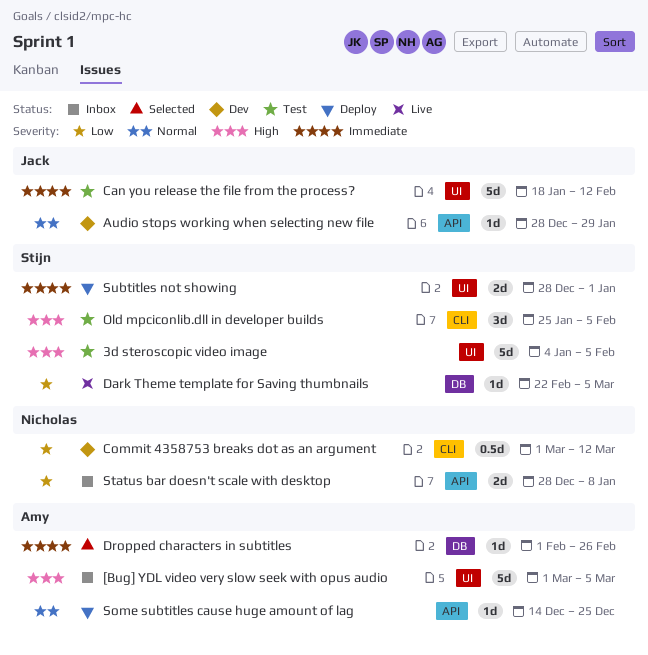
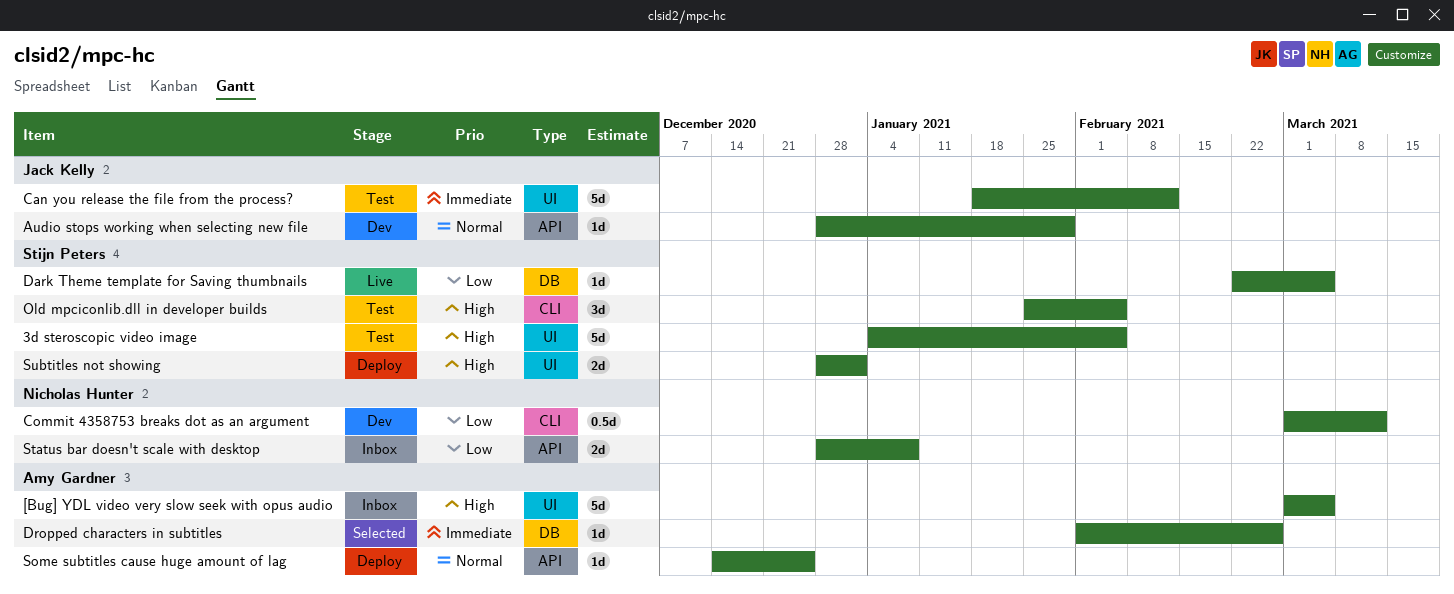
Subtitles not showing, priority: Immediate -> High

